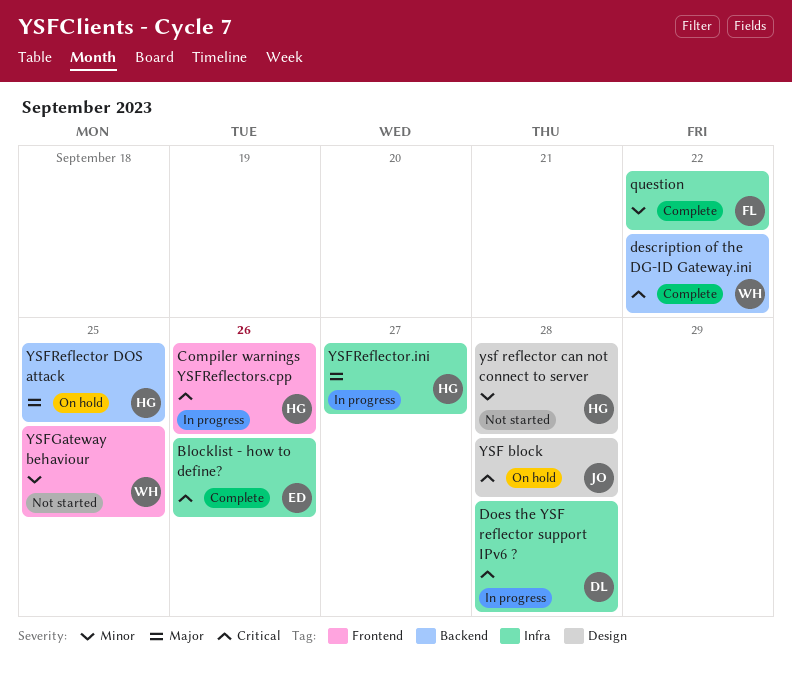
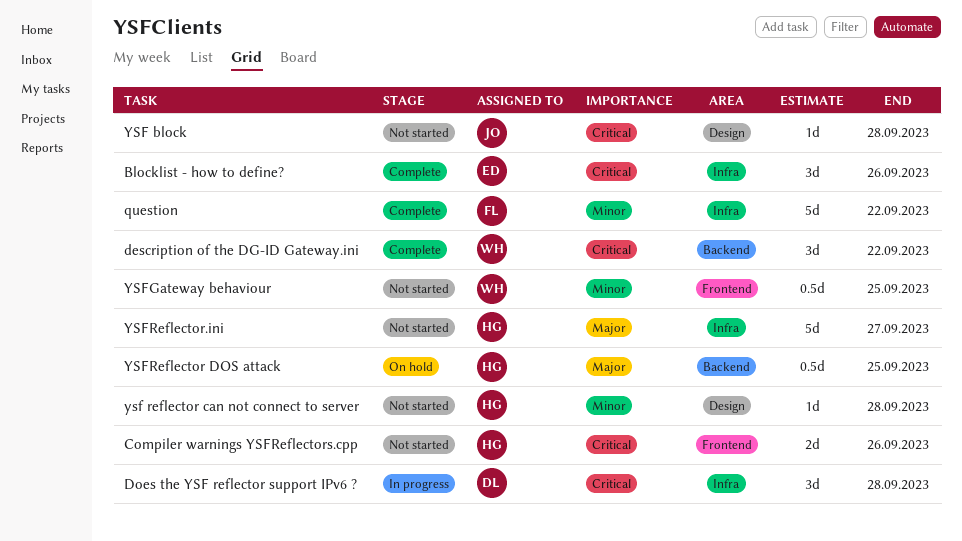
Compiler warnings YSFReflectors.cpp, status: In progress -> Not started
YSF block, status: On hold -> Not started
YSFReflector.ini, status: In progress -> Not started

